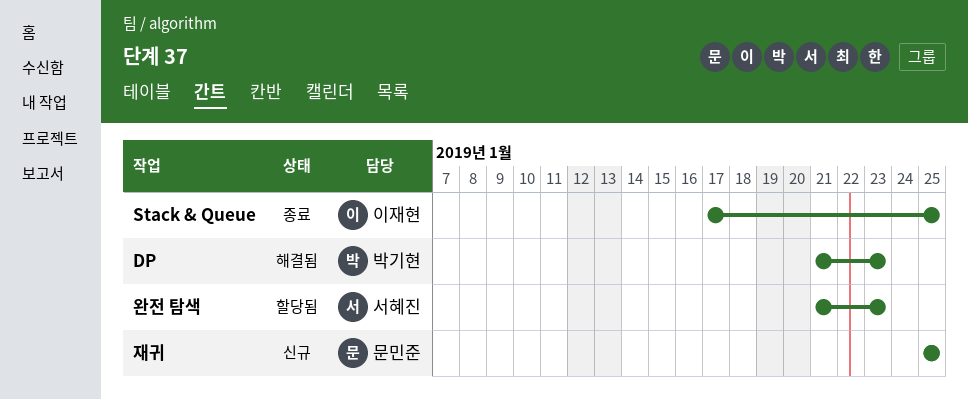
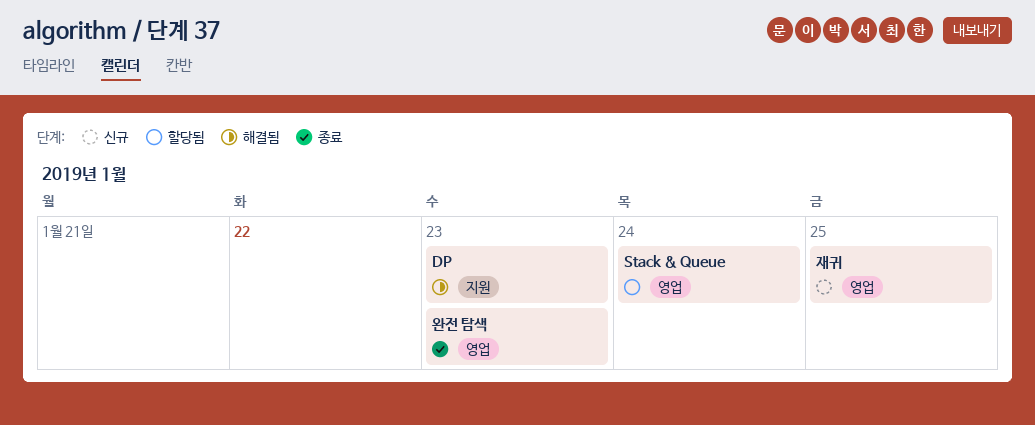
Stack & Queue, status: 종료 -> 할당됨
Stack & Queue, due: Jan 25 -> Jan 24
완전 탐색, status: 할당됨 -> 종료

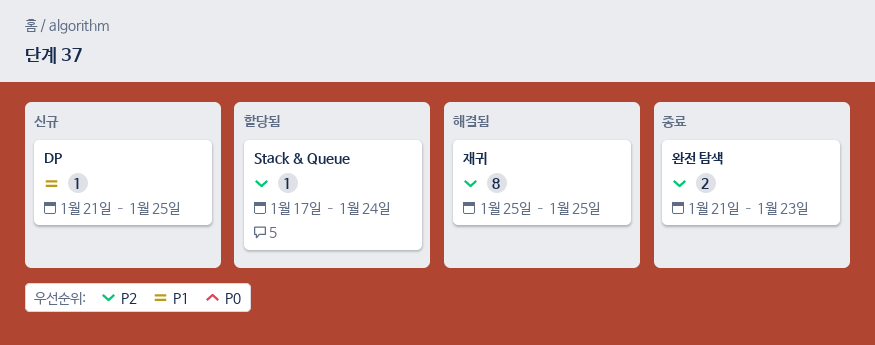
DP, status: 해결됨 -> 신규
DP, due: Jan 23 -> Jan 25
재귀, status: 신규 -> 해결됨

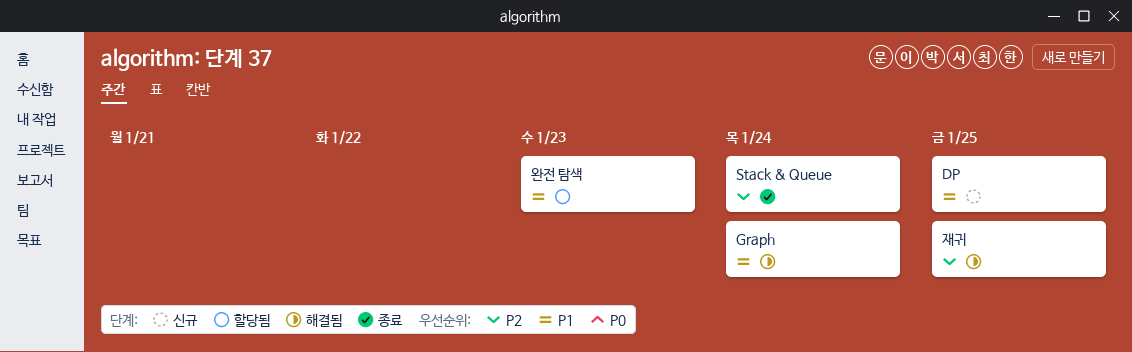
Graph: none -> present
Stack & Queue, status: 할당됨 -> 종료
완전 탐색, status: 종료 -> 할당됨
완전 탐색, priority: P2 -> P1

